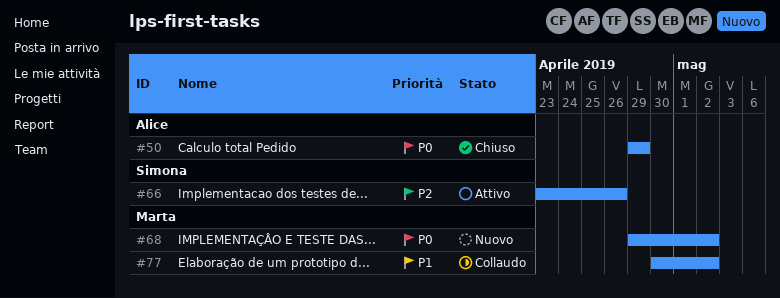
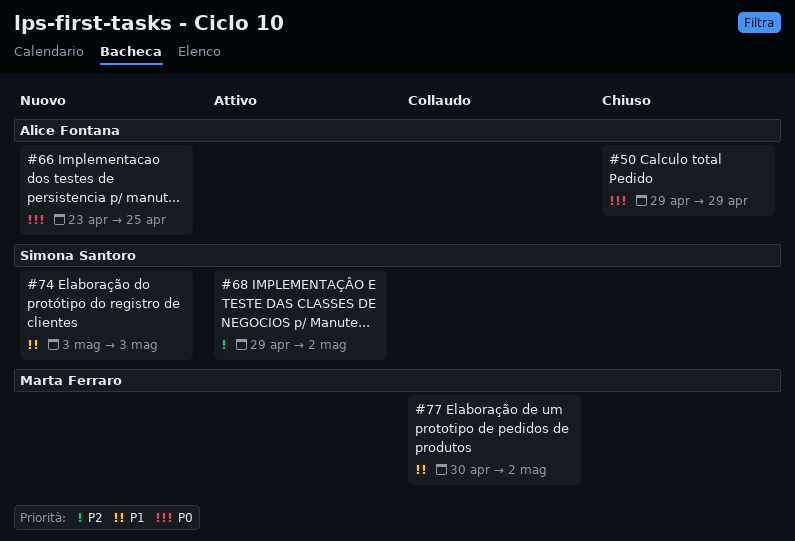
#66, status: Attivo -> Nuovo
#66, owner: Simona Santoro -> Alice Fontana
#66, priority: P2 -> P0
#66, due: Apr 26 -> Apr 25
#68, status: Nuovo -> Attivo
#68, owner: Marta Ferraro -> Simona Santoro
#68, priority: P0 -> P2
#74: none -> present

